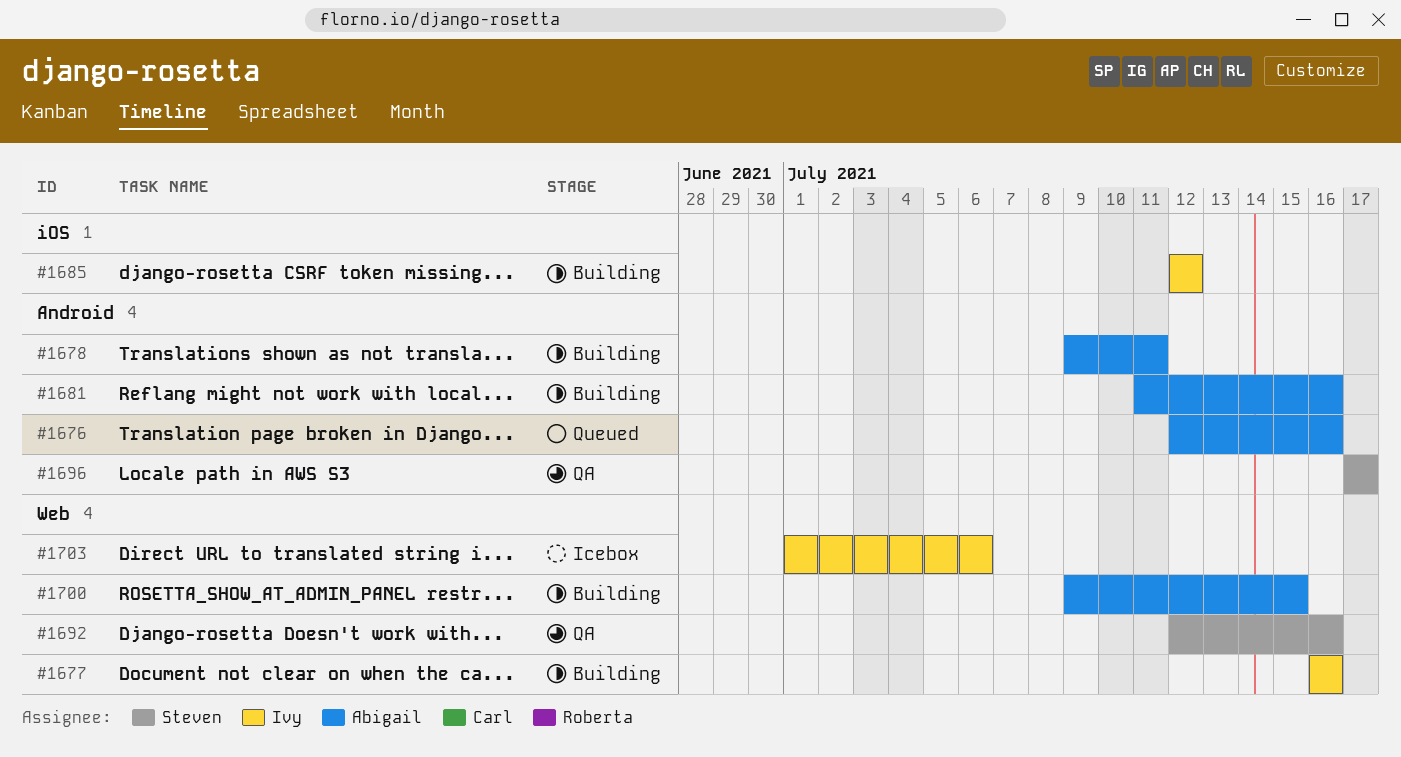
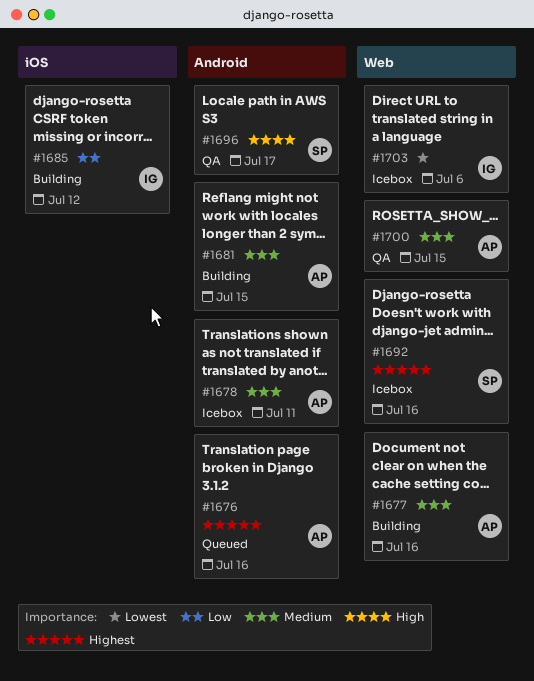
#1677, owner: Ivy -> Abigail
#1678, status: Building -> Icebox
#1681, due: Jul 16 -> Jul 15
#1692, status: QA -> Icebox
#1700, status: Building -> QA

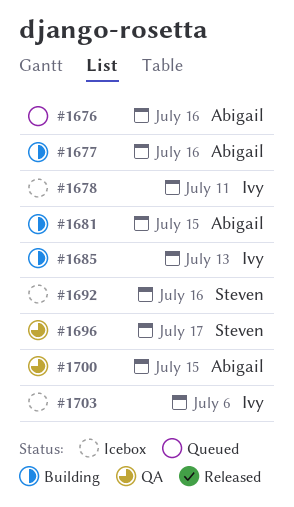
#1678, owner: Abigail -> Ivy
#1685, due: Jul 12 -> Jul 13

